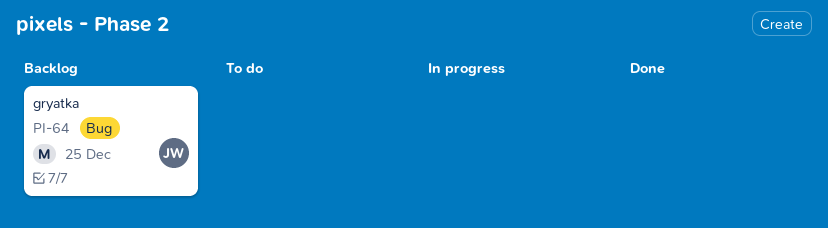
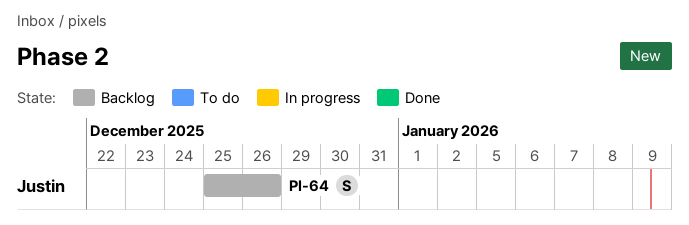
PI-64, estimate: M -> S
PI-64, due: Dec 25 -> Dec 26

